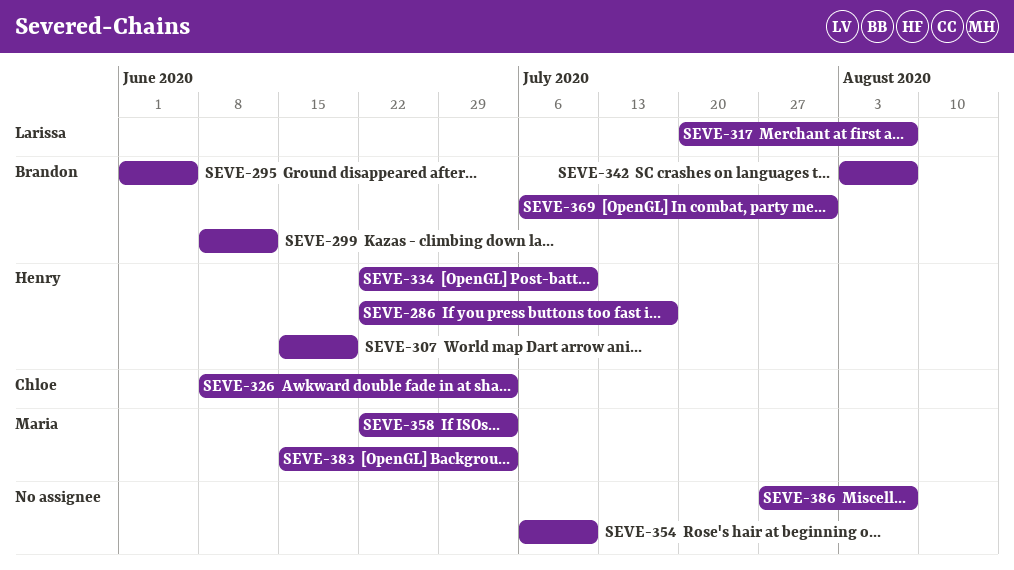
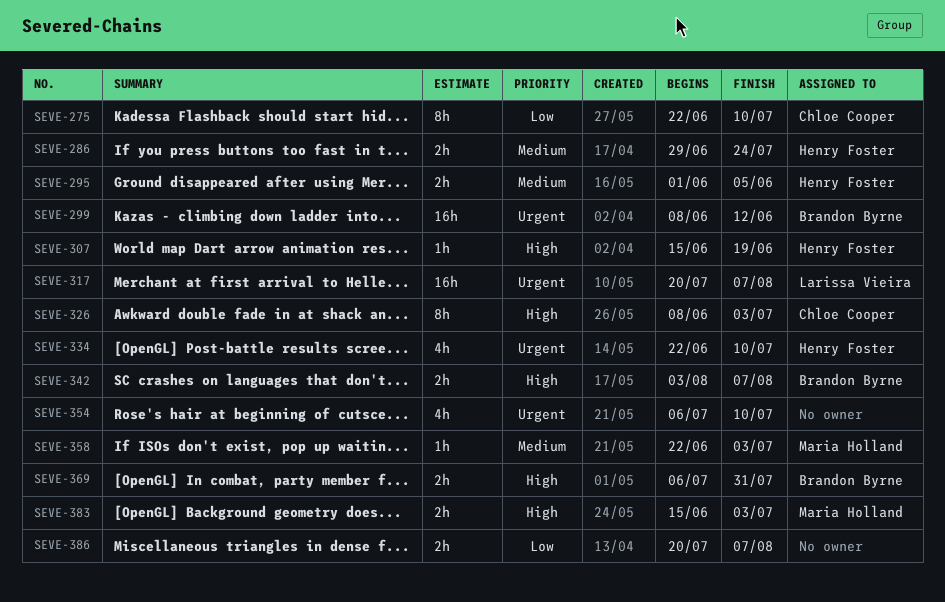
SEVE-275: none -> present
SEVE-286, start: Jun 22 -> Jun 29
SEVE-286, due: Jul 17 -> Jul 24
SEVE-295, owner: Brandon Byrne -> Henry Foster
SEVE-386, start: Jul 27 -> Jul 20

